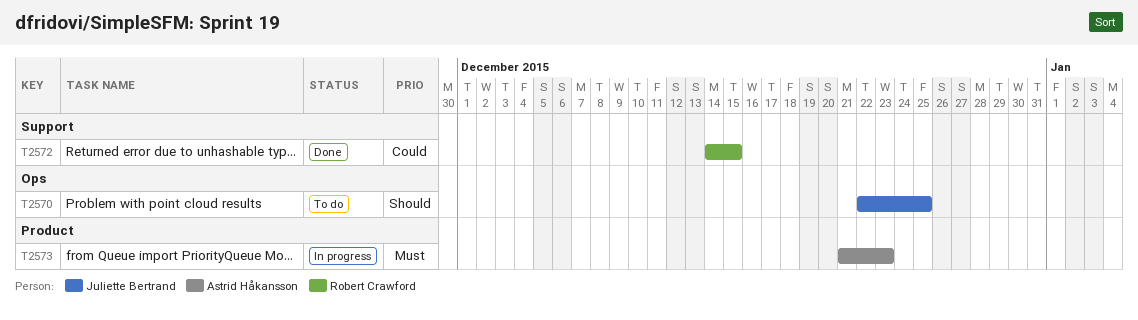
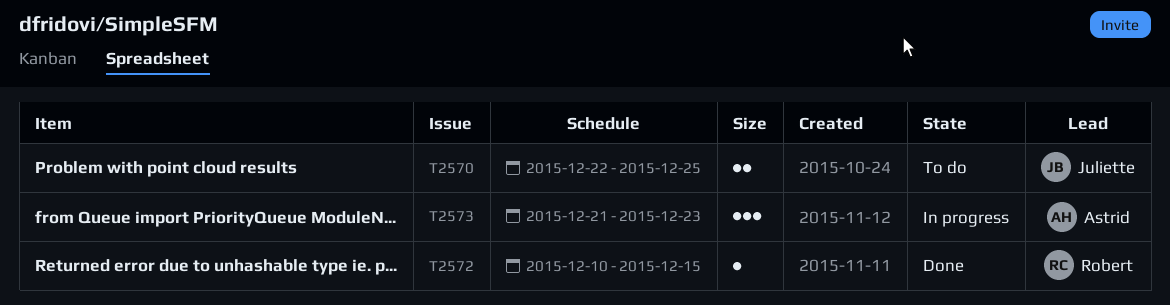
T2572, start: Dec 14 -> Dec 10

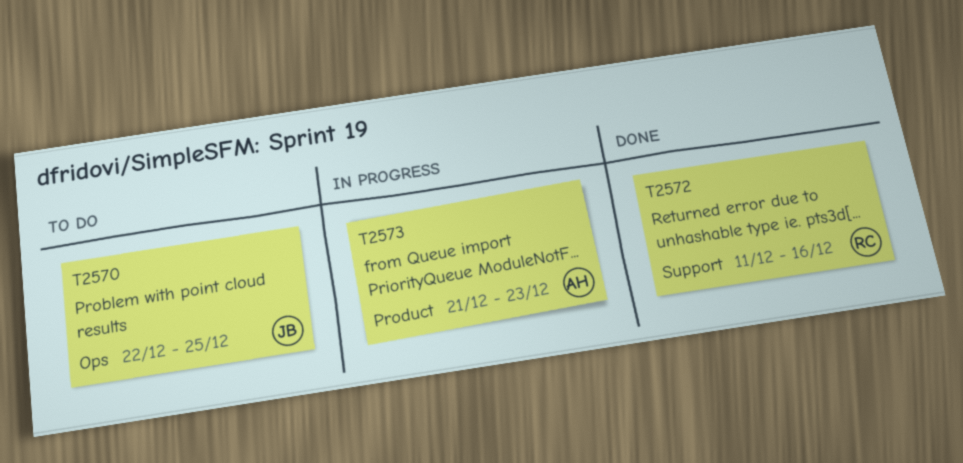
T2572, start: Dec 10 -> Dec 11
T2572, due: Dec 15 -> Dec 16

